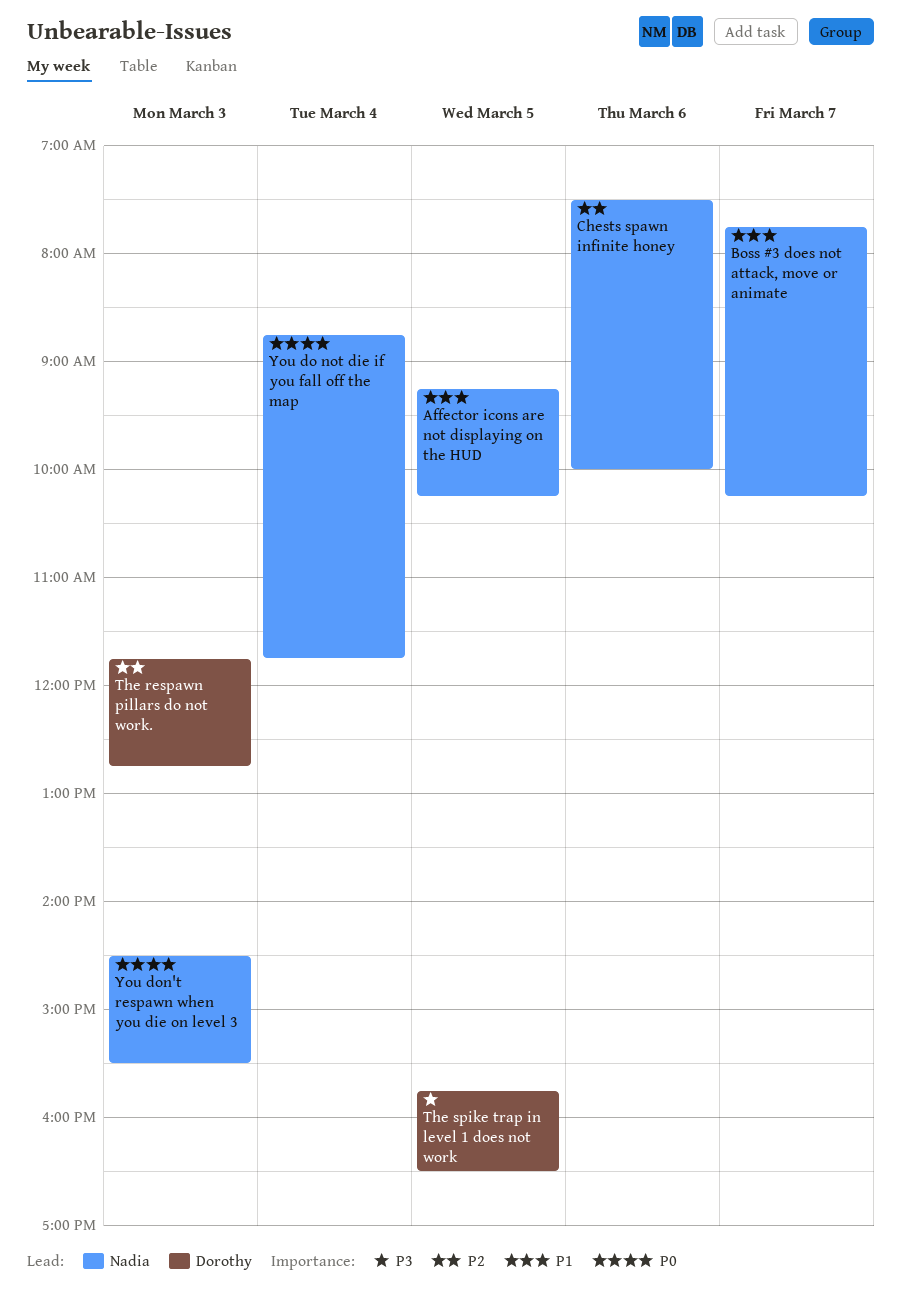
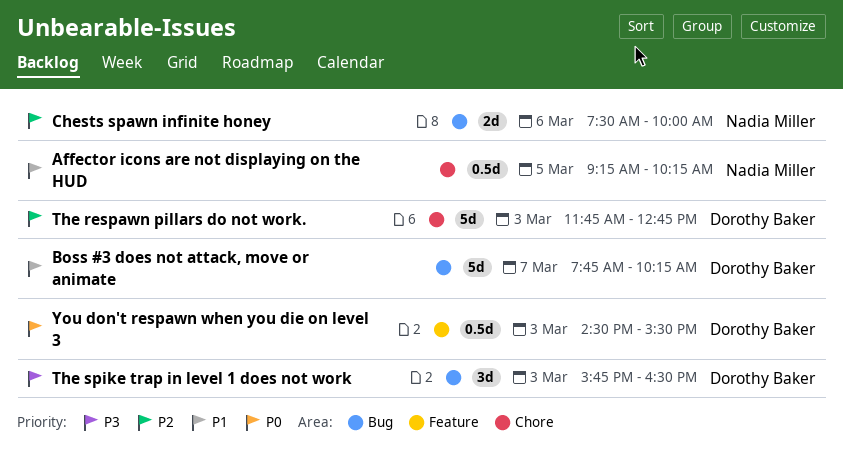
Boss #3 does not attack, move or animate, owner: Nadia Miller -> Dorothy Baker
The spike trap in level 1 does not work, day: Mar 5 -> Mar 3
You do not die if you fall off the map: present -> none
You don't respawn when you die on level 3, owner: Nadia Miller -> Dorothy Baker

